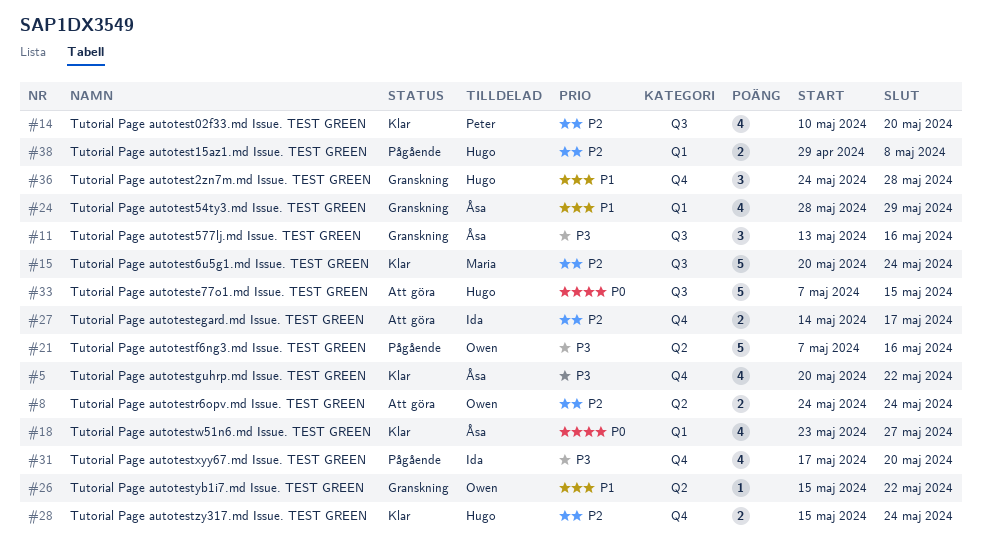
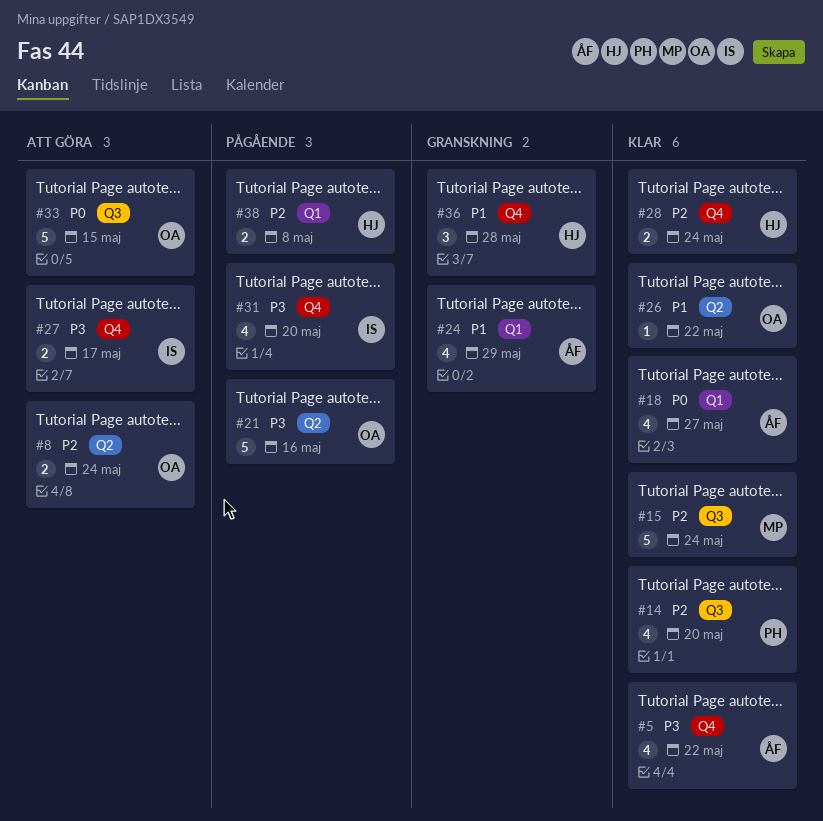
#11: present -> none
#26, status: Granskning -> Klar
#27, priority: P2 -> P3
#33, owner: Hugo -> Owen

